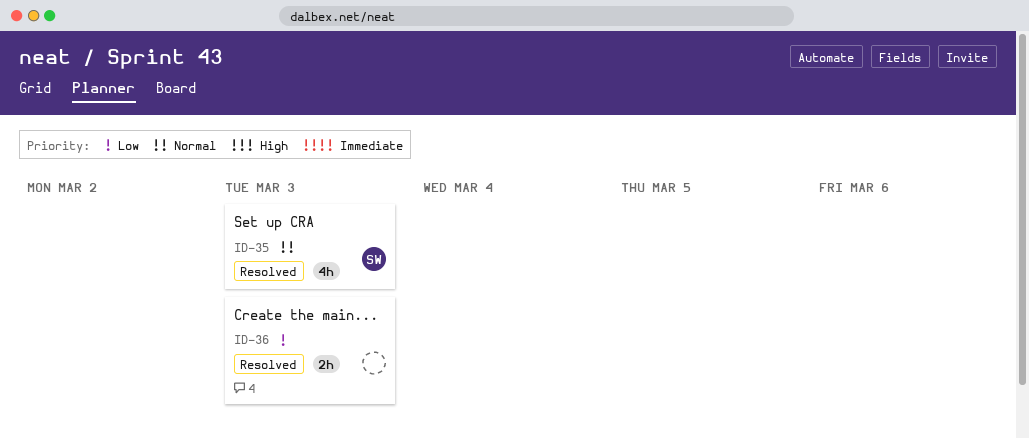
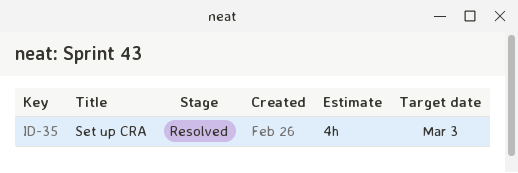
ID-36: present -> none

